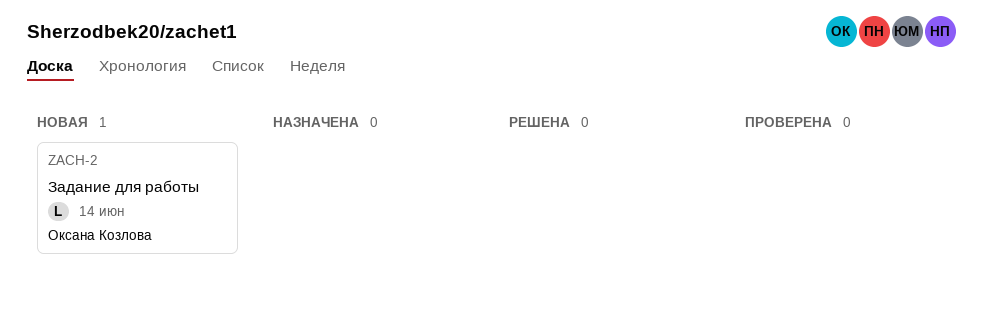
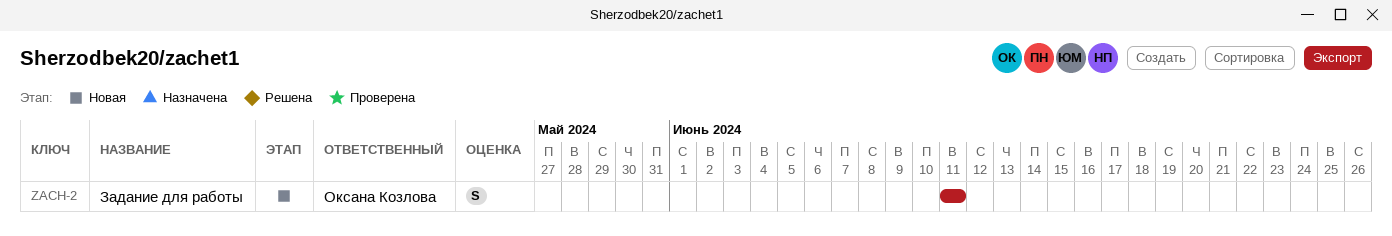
ZACH-2, estimate: L -> S
ZACH-2, due: Jun 14 -> Jun 11

